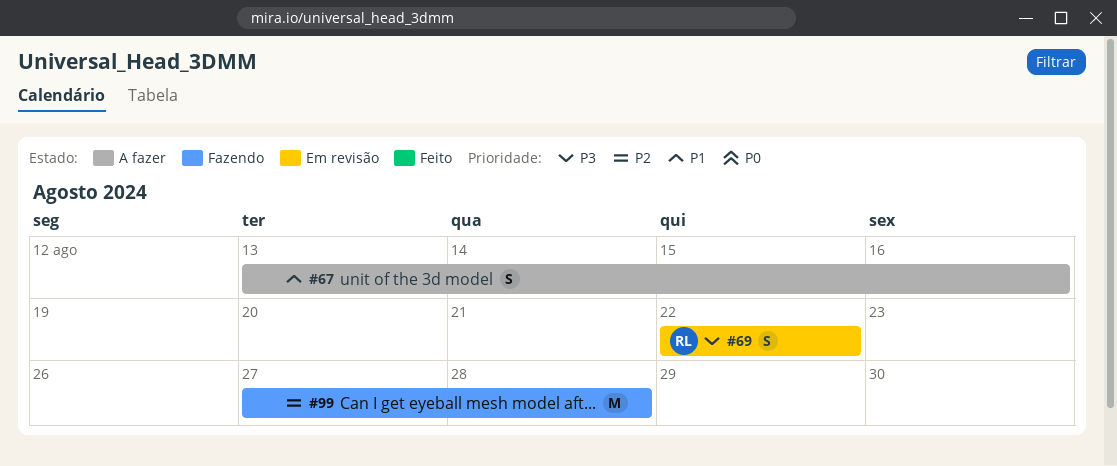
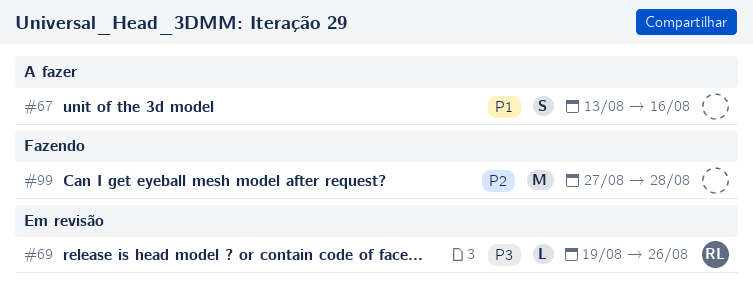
#69, estimate: S -> L
#69, start: Aug 22 -> Aug 19
#69, due: Aug 22 -> Aug 26

